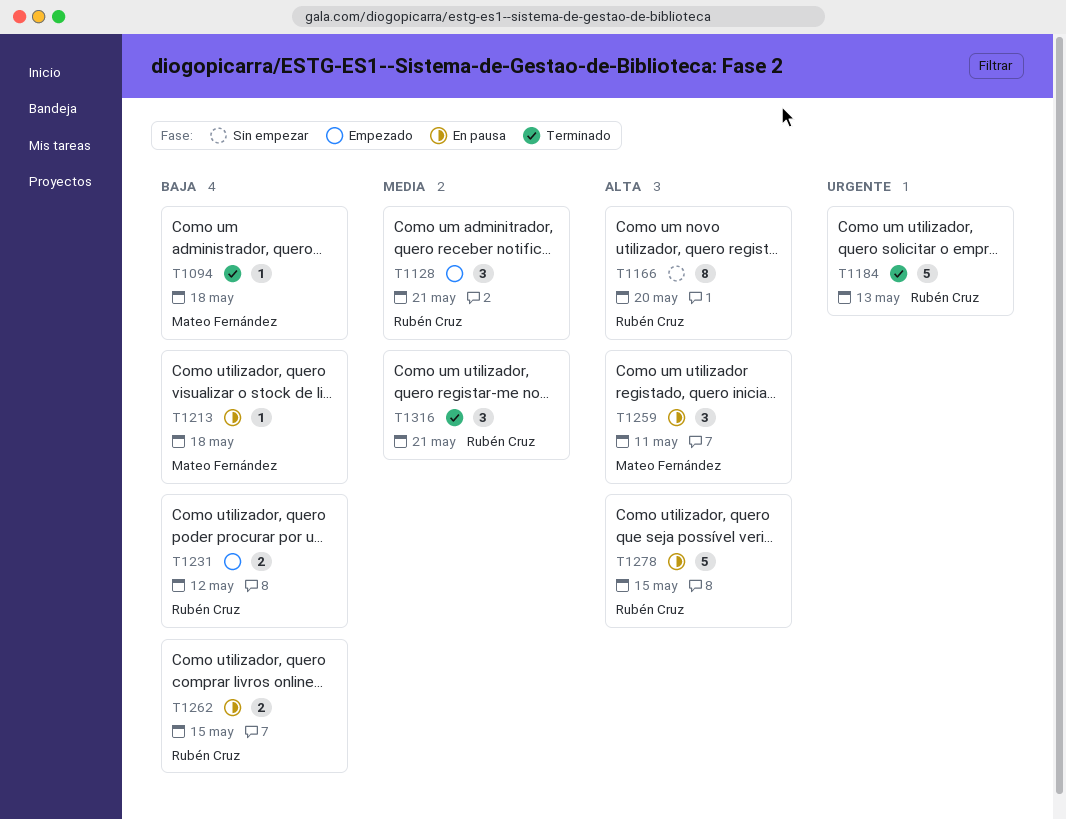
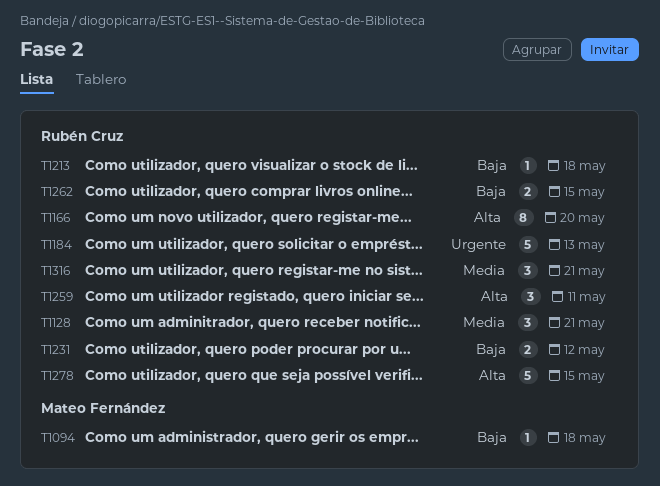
T1213, owner: Mateo Fernández -> Rubén Cruz
T1259, owner: Mateo Fernández -> Rubén Cruz

